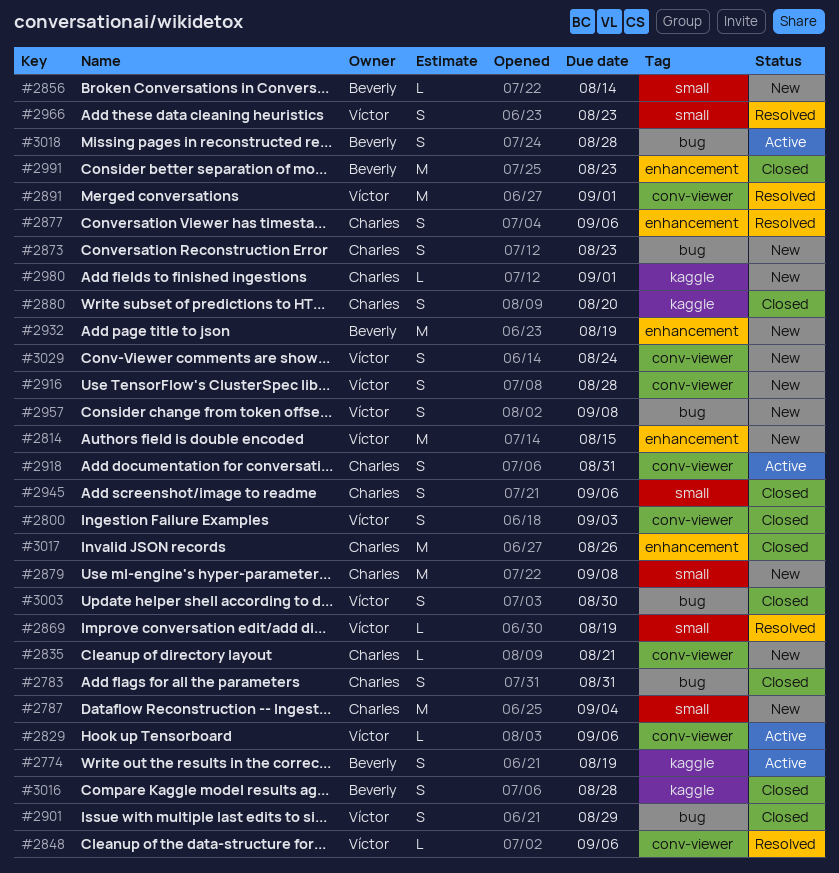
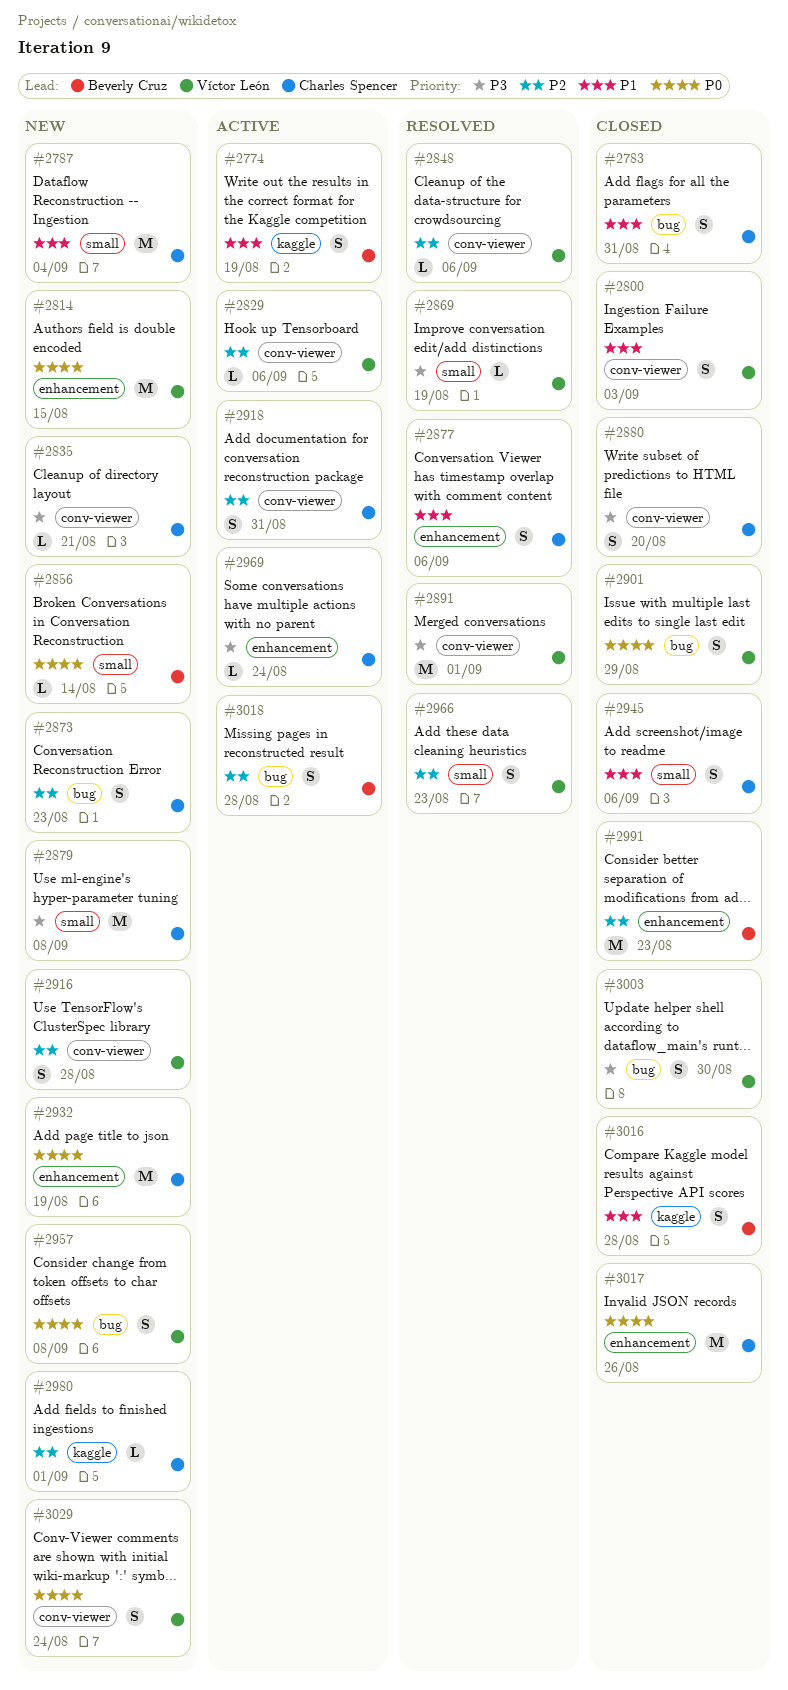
#2880, label: kaggle -> conv-viewer
#2932, owner: Beverly Cruz -> Charles Spencer
#2969: none -> present

